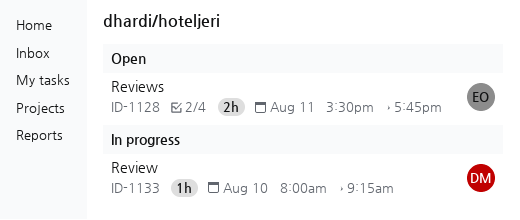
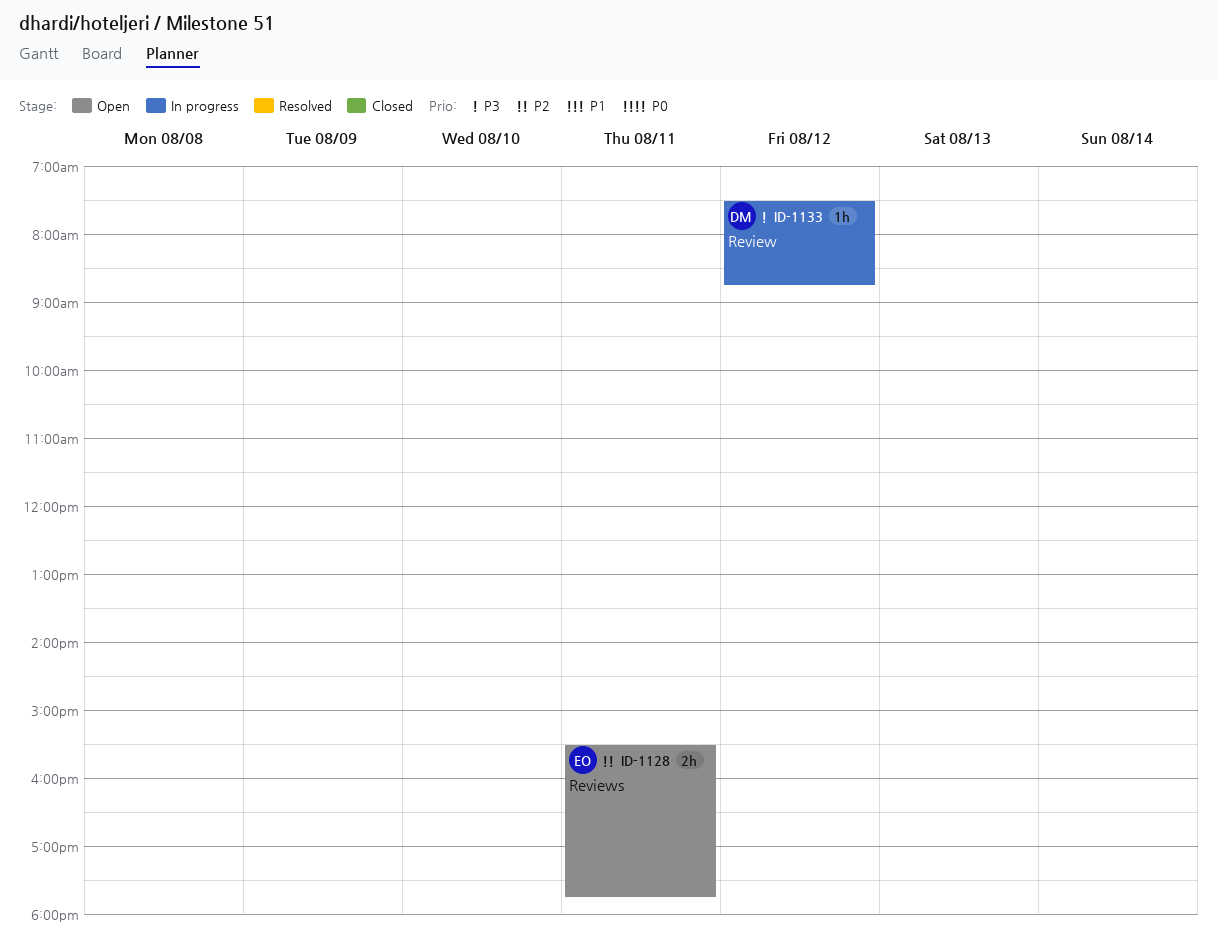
ID-1133, day: Aug 10 -> Aug 12
ID-1133, begins: 08:00 -> 07:30
ID-1133, ends: 09:15 -> 08:45

